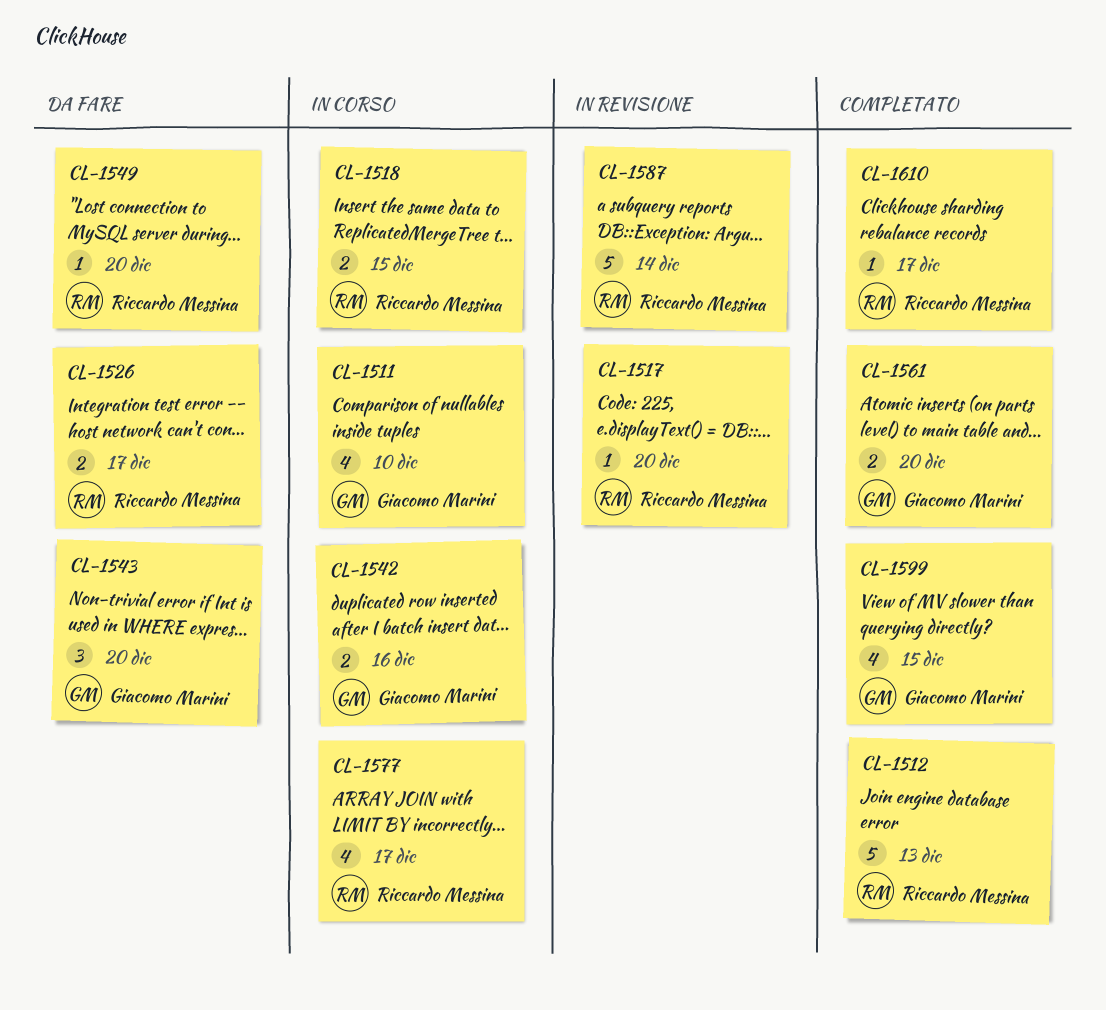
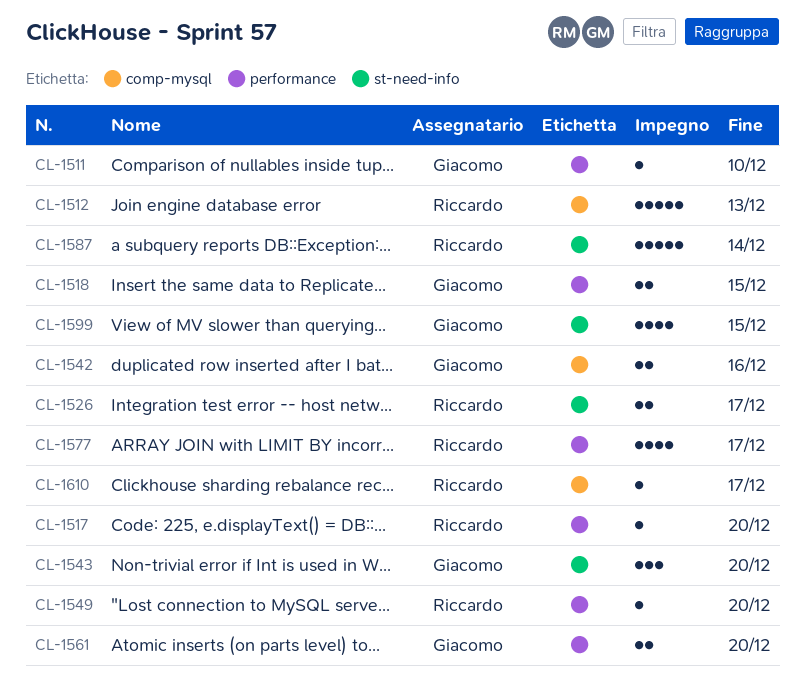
CL-1511, estimate: 4 -> 1
CL-1518, owner: Riccardo Messina -> Giacomo Marini

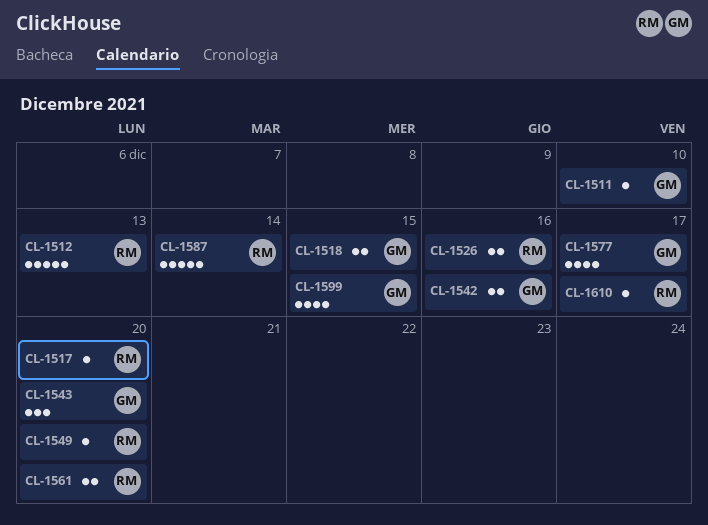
CL-1526, due: Dec 17 -> Dec 16
CL-1561, owner: Giacomo -> Riccardo
CL-1577, owner: Riccardo -> Giacomo

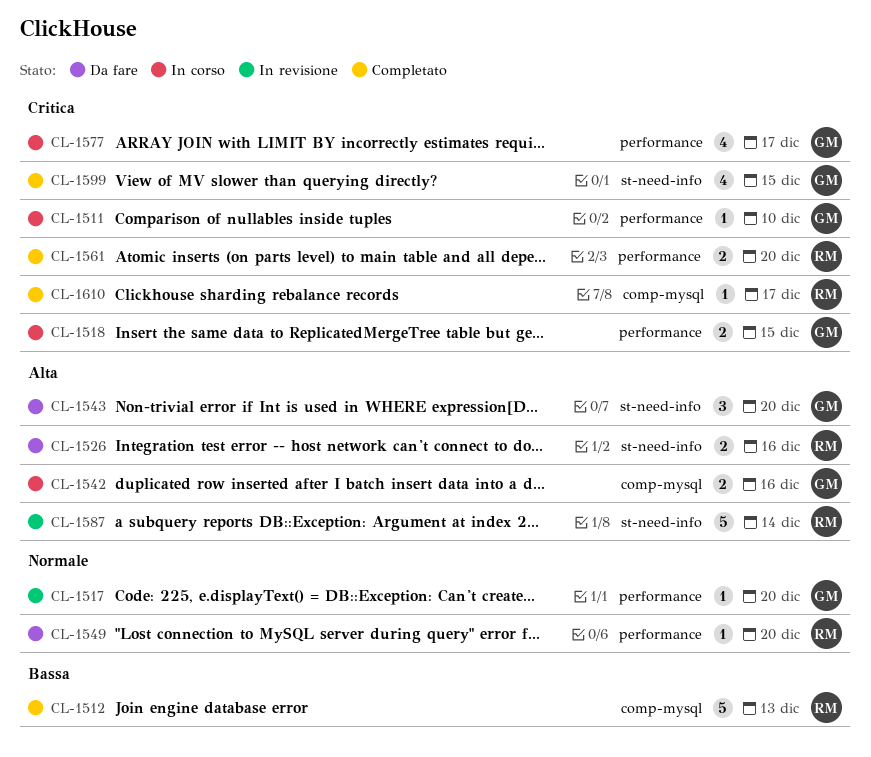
CL-1517, owner: RM -> GM

